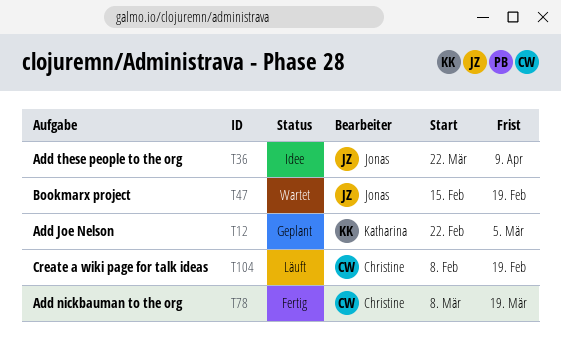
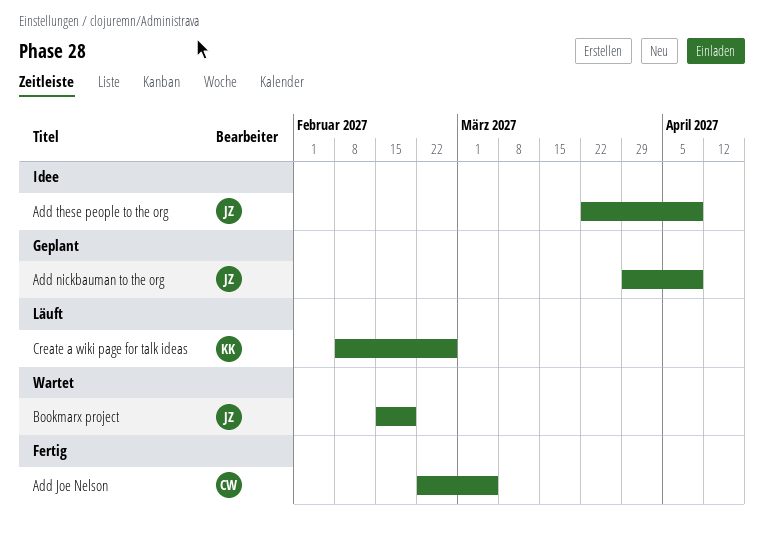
Add Joe Nelson, status: Geplant -> Fertig
Add Joe Nelson, owner: Katharina -> Christine
Add nickbauman to the org, status: Fertig -> Geplant
Add nickbauman to the org, owner: Christine -> Jonas
Add nickbauman to the org, start: Mar 8 -> Mar 29
Add nickbauman to the org, due: Mar 19 -> Apr 9
Create a wiki page for talk ideas, owner: Christine -> Katharina
Create a wiki page for talk ideas, due: Feb 19 -> Feb 26

